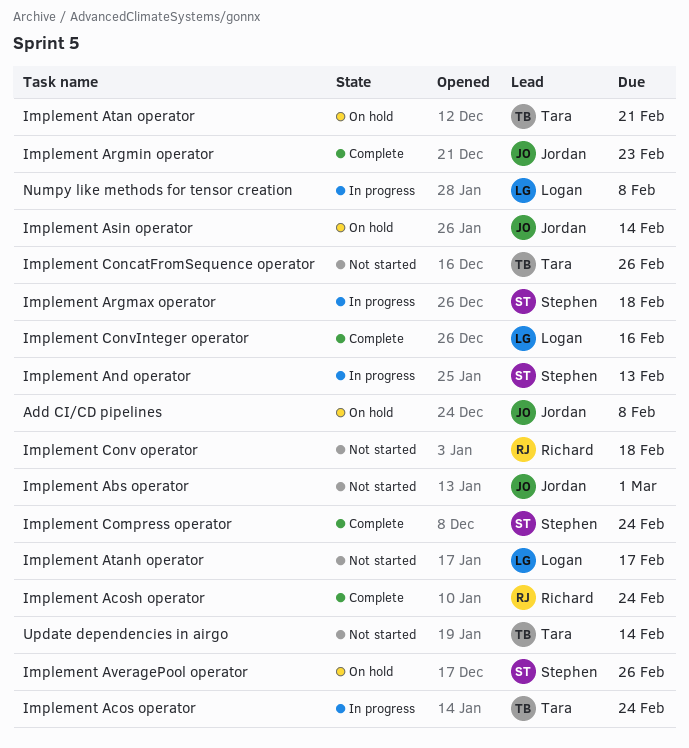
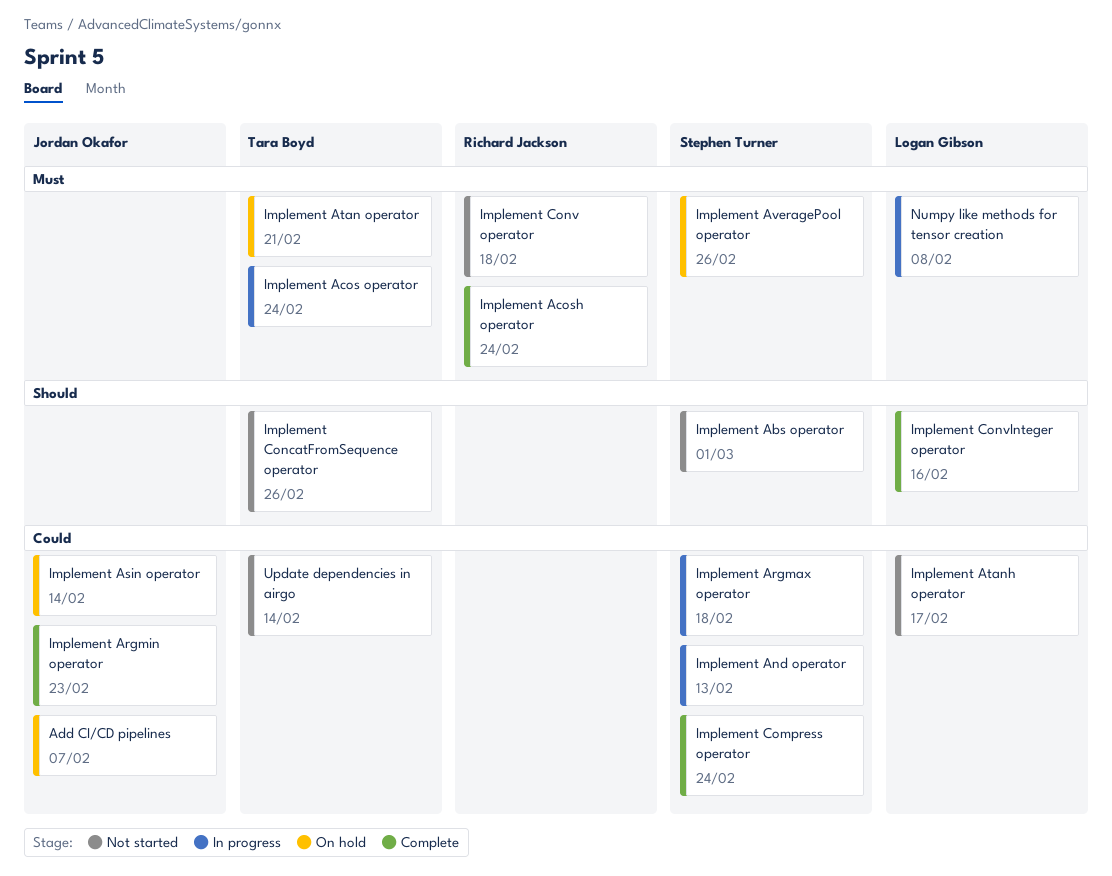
Add CI/CD pipelines, due: Feb 8 -> Feb 7
Implement Abs operator, owner: Jordan Okafor -> Stephen Turner

